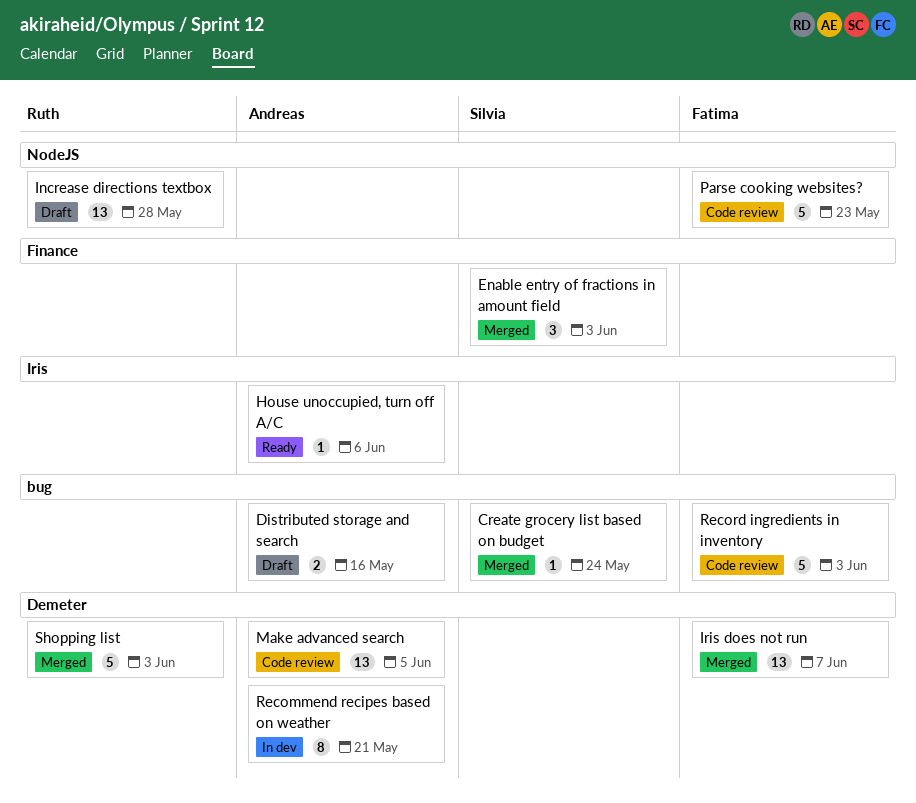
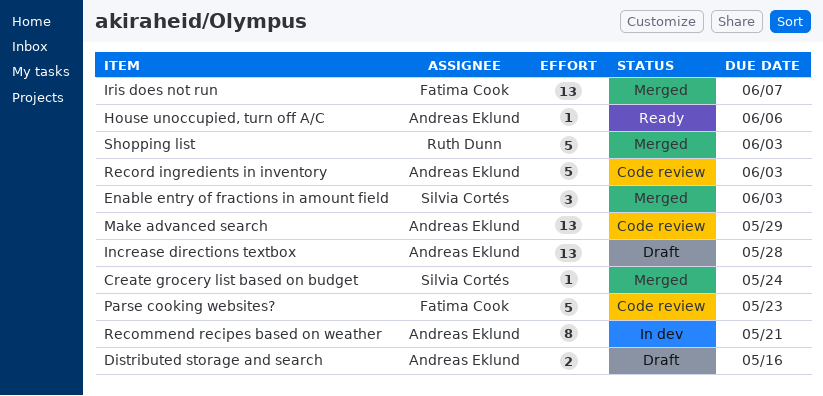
Increase directions textbox, owner: Ruth Dunn -> Andreas Eklund
Make advanced search, due: Jun 5 -> May 29
Record ingredients in inventory, owner: Fatima Cook -> Andreas Eklund

